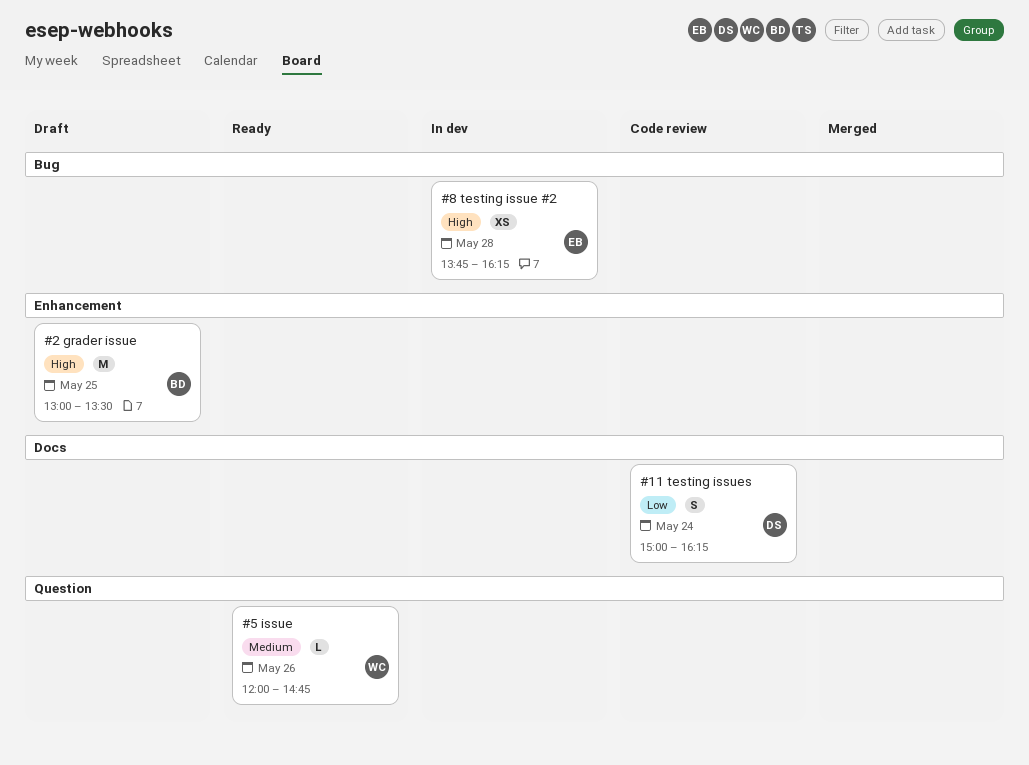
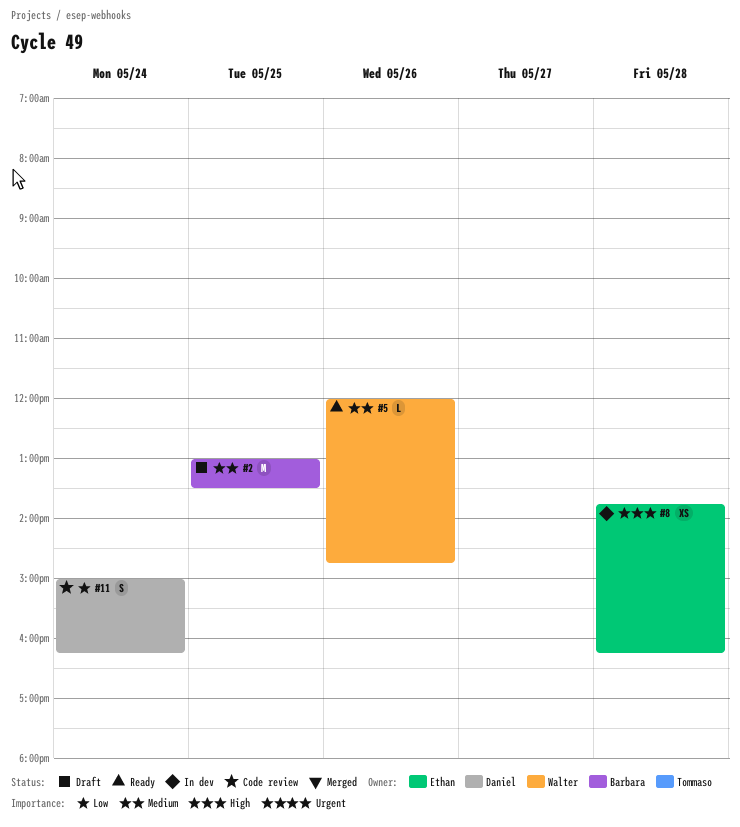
#2, priority: High -> Medium

